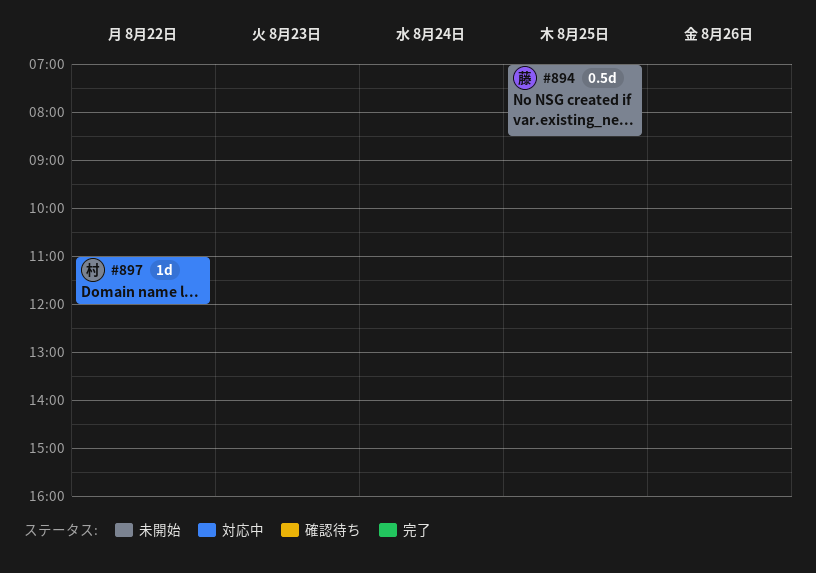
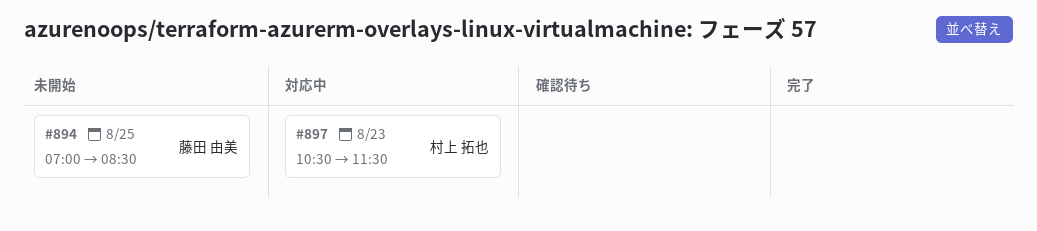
#897, day: Aug 22 -> Aug 23
#897, begins: 11:00 -> 10:30
#897, ends: 12:00 -> 11:30

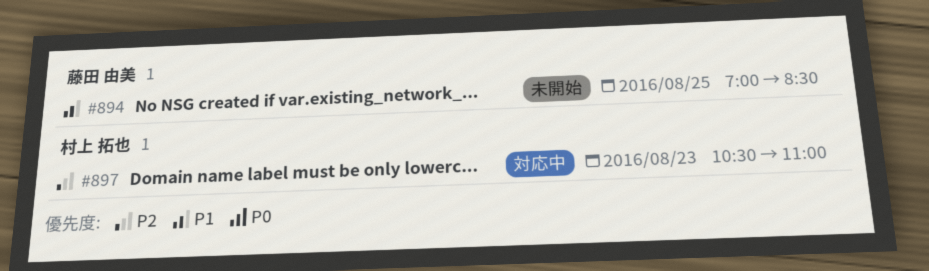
#897, ends: 11:30 -> 11:00

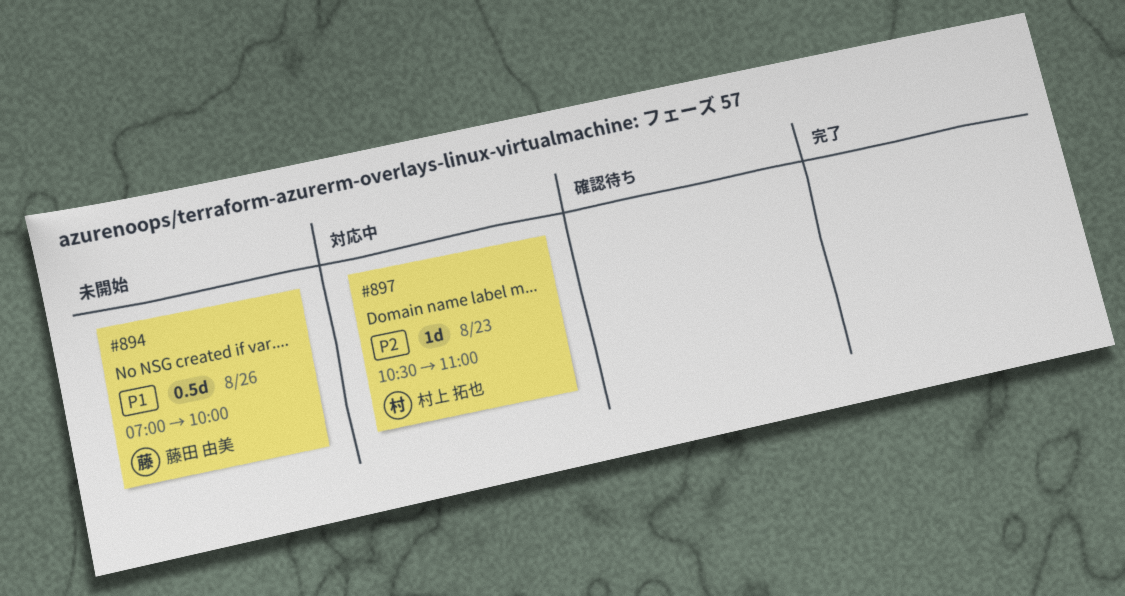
#894, day: Aug 25 -> Aug 26
#894, ends: 08:30 -> 10:00

